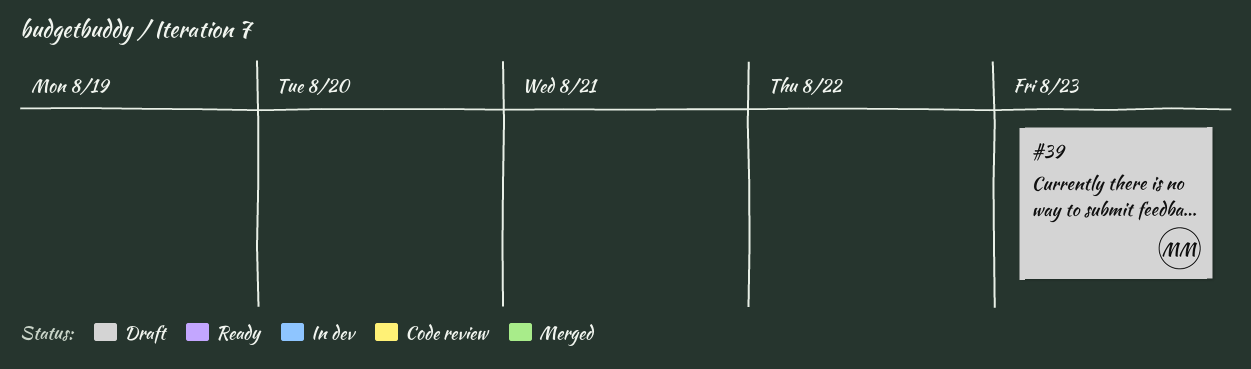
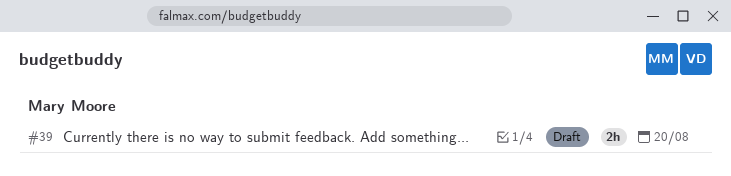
#39, due: Aug 23 -> Aug 20

